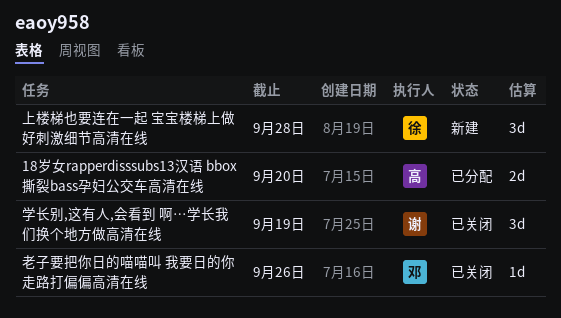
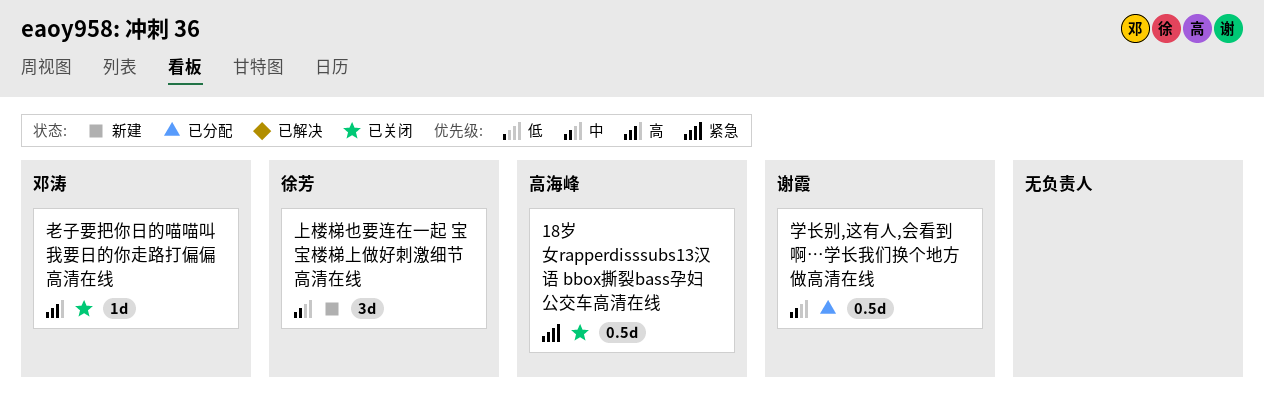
18岁女rapperdisssubs13汉语 bbox撕裂bass孕妇公交车高清在线, status: 已分配 -> 已关闭
18岁女rapperdisssubs13汉语 bbox撕裂bass孕妇公交车高清在线, estimate: 2d -> 0.5d
学长别,这有人,会看到 啊…学长我们换个地方做高清在线, status: 已关闭 -> 已分配
学长别,这有人,会看到 啊…学长我们换个地方做高清在线, estimate: 3d -> 0.5d

